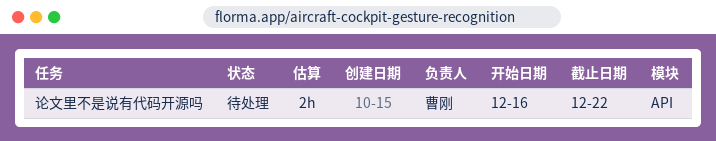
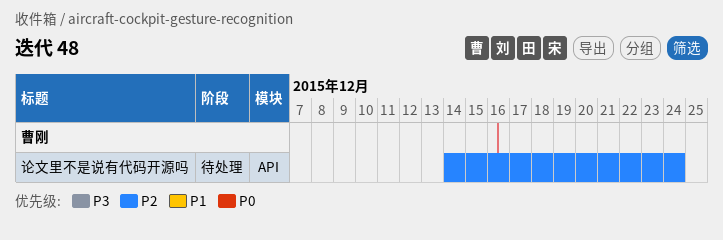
论文里不是说有代码开源吗, start: Dec 16 -> Dec 14
论文里不是说有代码开源吗, due: Dec 22 -> Dec 24

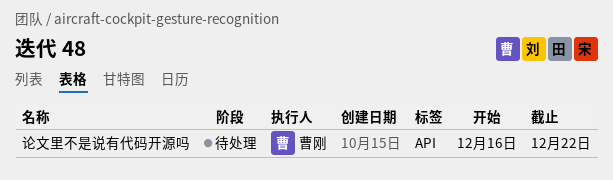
论文里不是说有代码开源吗, start: Dec 14 -> Dec 16
论文里不是说有代码开源吗, due: Dec 24 -> Dec 22

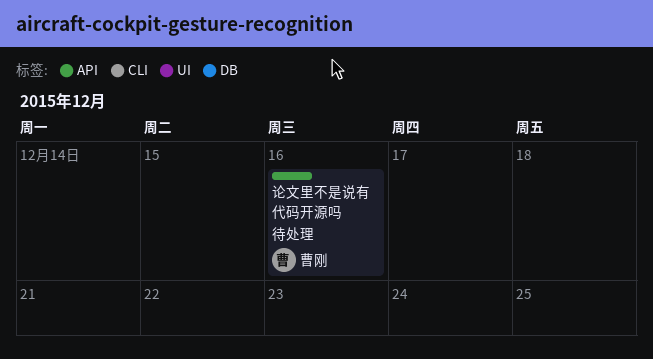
论文里不是说有代码开源吗, due: Dec 22 -> Dec 16

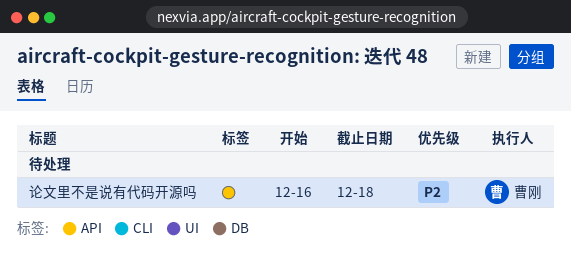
论文里不是说有代码开源吗, due: Dec 16 -> Dec 18

